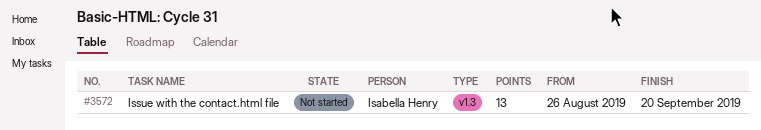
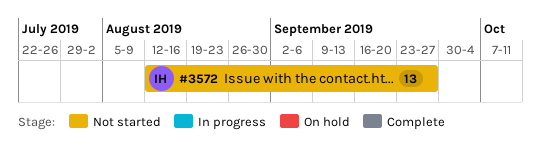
#3572, start: Aug 26 -> Aug 12
#3572, due: Sep 20 -> Sep 27

